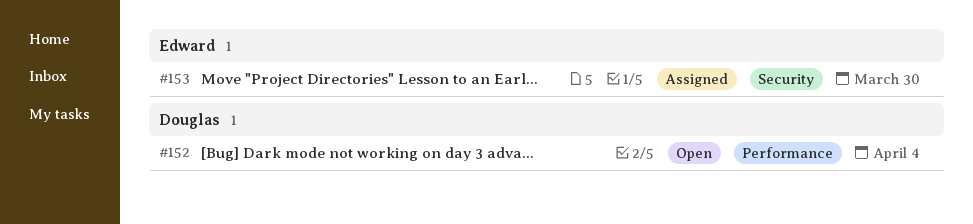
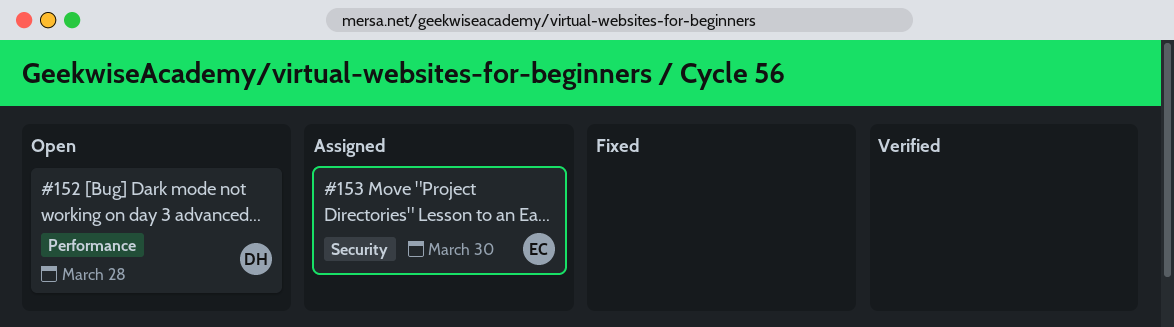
#152, due: Apr 4 -> Mar 28

